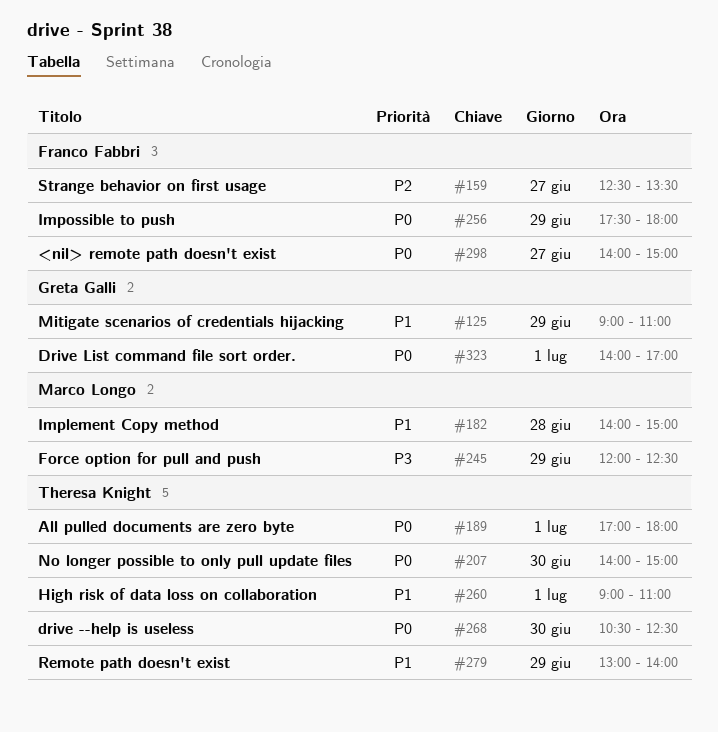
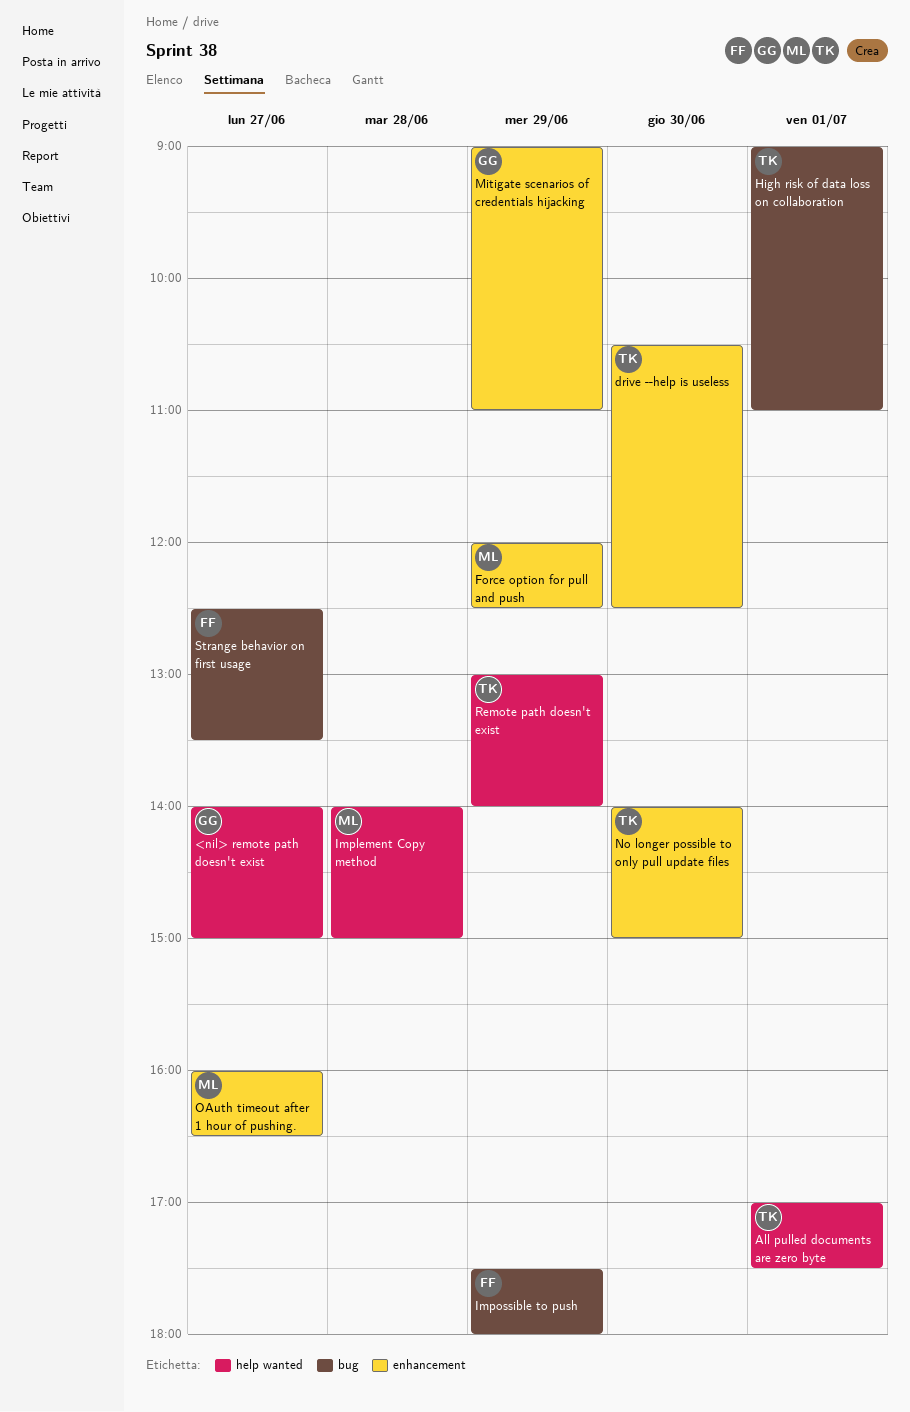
<nil> remote path doesn't exist, owner: Franco Fabbri -> Greta Galli
All pulled documents are zero byte, ends: 18:00 -> 17:30
Drive List command file sort order.: present -> none
OAuth timeout after 1 hour of pushing.: none -> present

